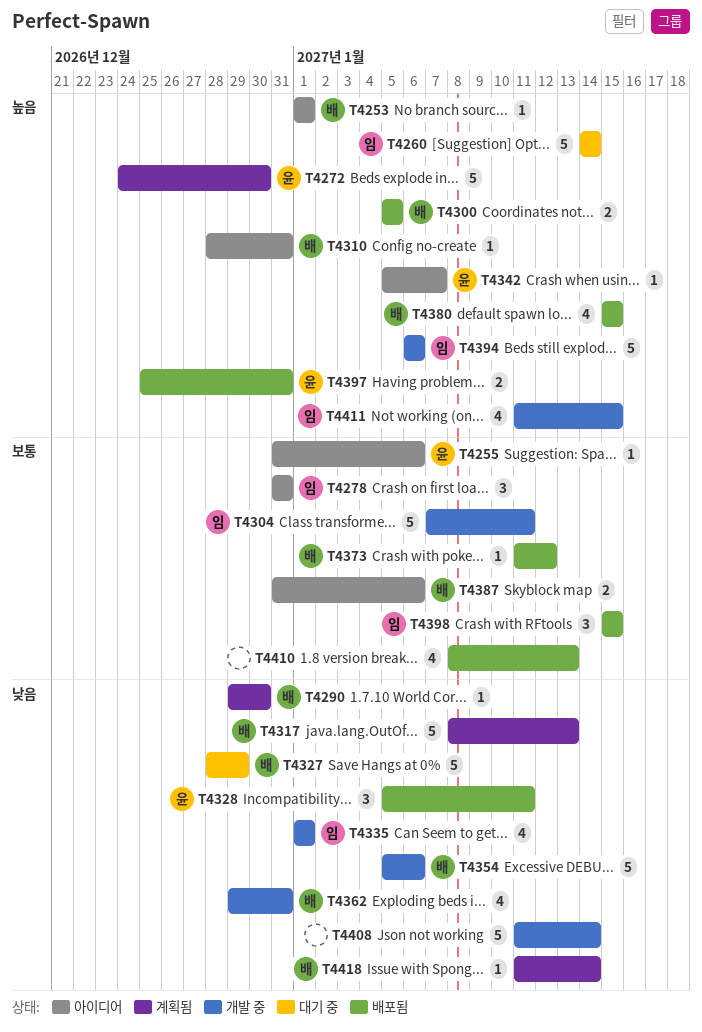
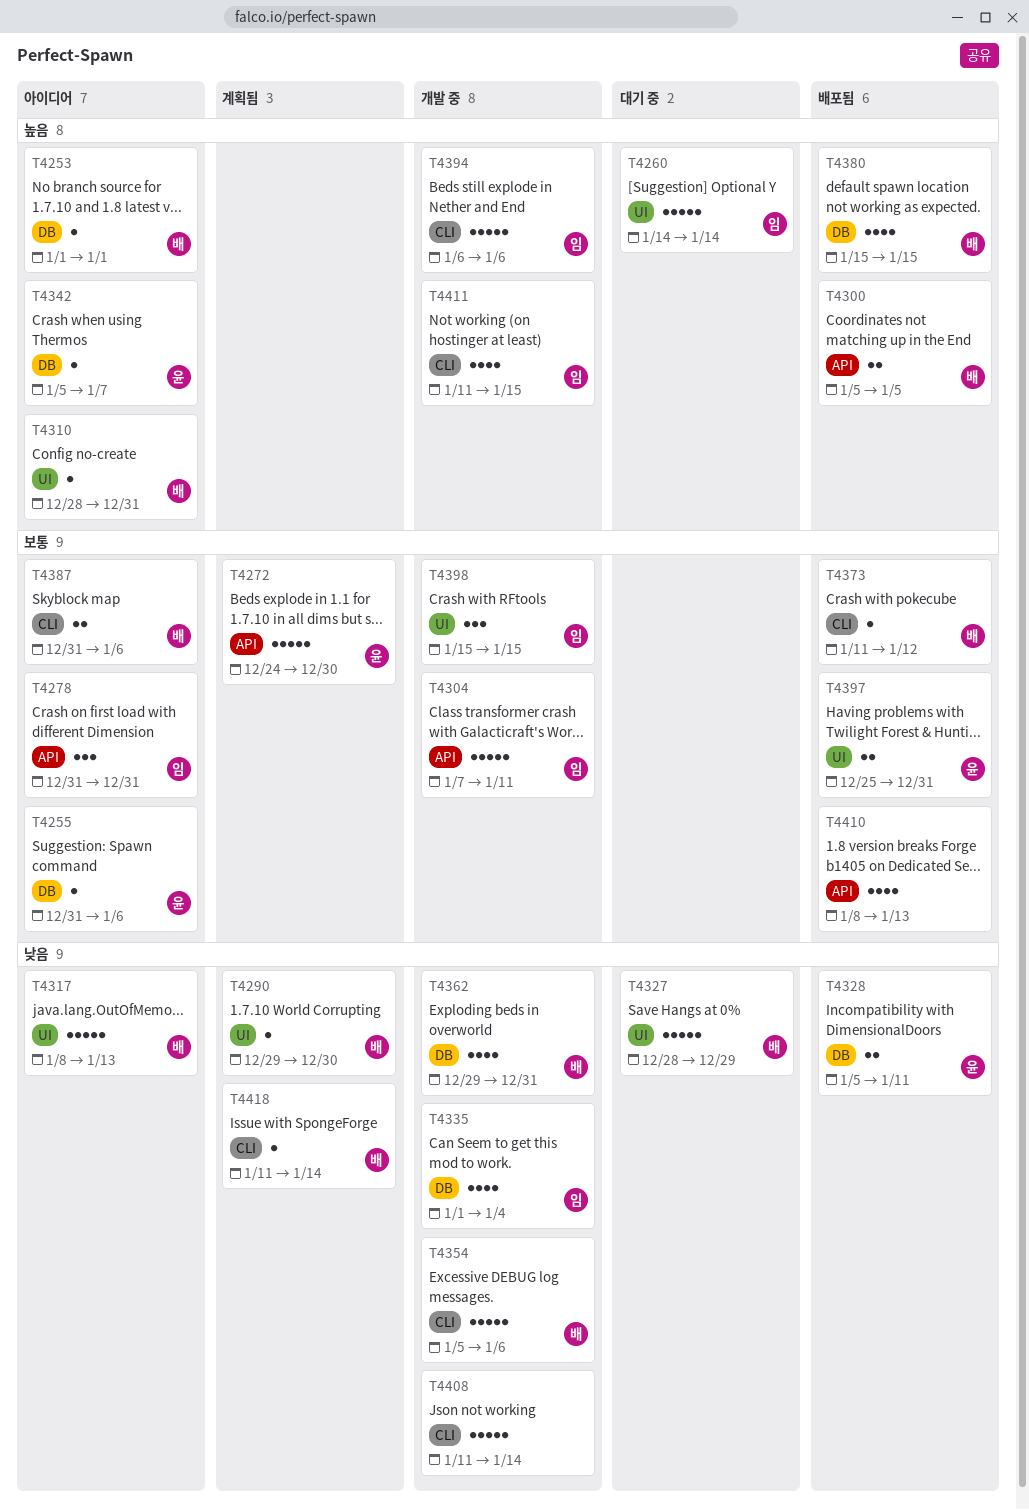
T4272, priority: 높음 -> 보통
T4317, status: 계획됨 -> 아이디어
T4328, estimate: 3 -> 2
T4335, due: Jan 1 -> Jan 4
T4397, priority: 높음 -> 보통
T4398, status: 배포됨 -> 개발 중

